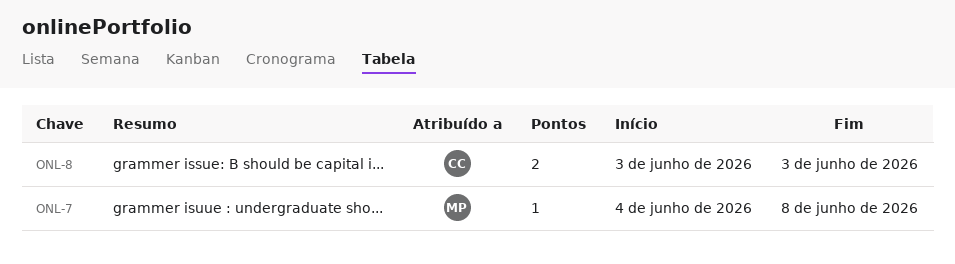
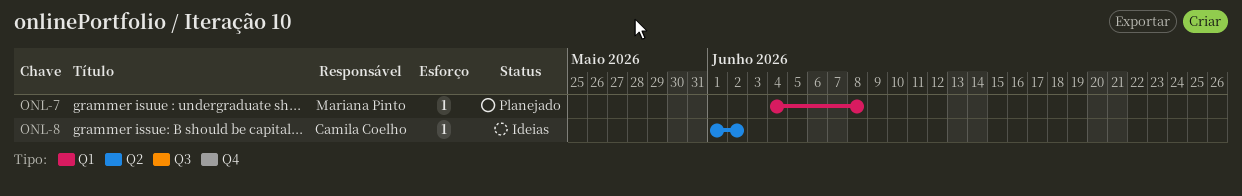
ONL-8, estimate: 2 -> 1
ONL-8, start: Jun 3 -> Jun 1
ONL-8, due: Jun 3 -> Jun 2

